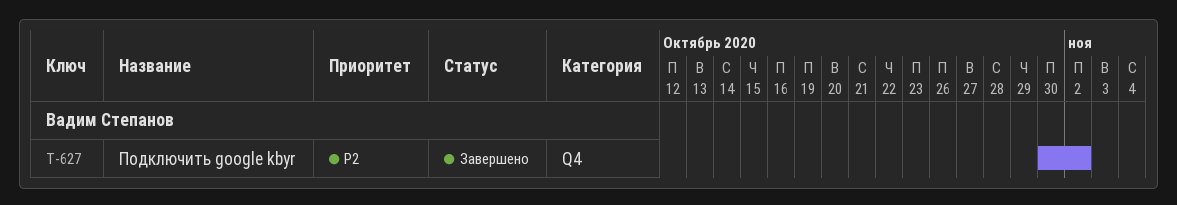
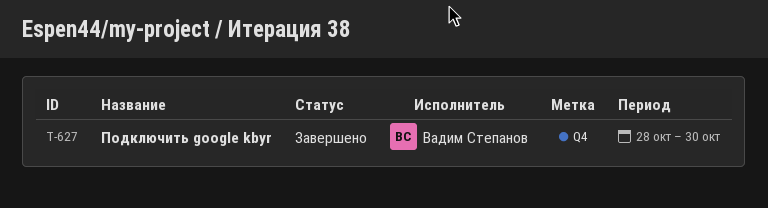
T-627, start: Oct 30 -> Oct 28
T-627, due: Nov 2 -> Oct 30

